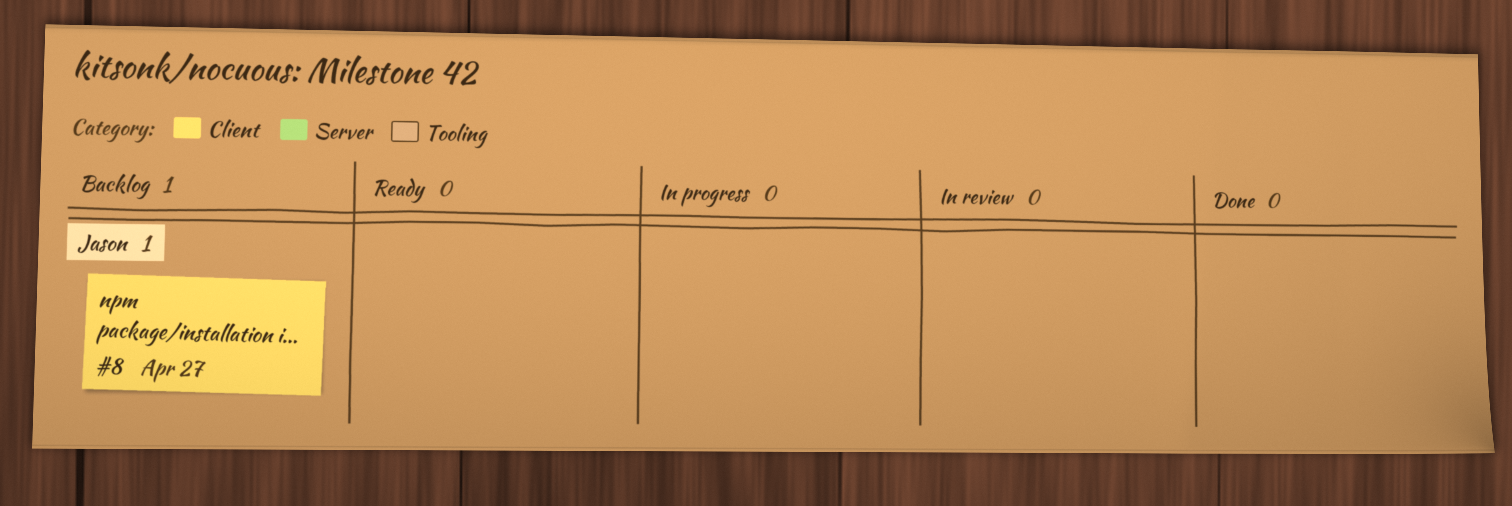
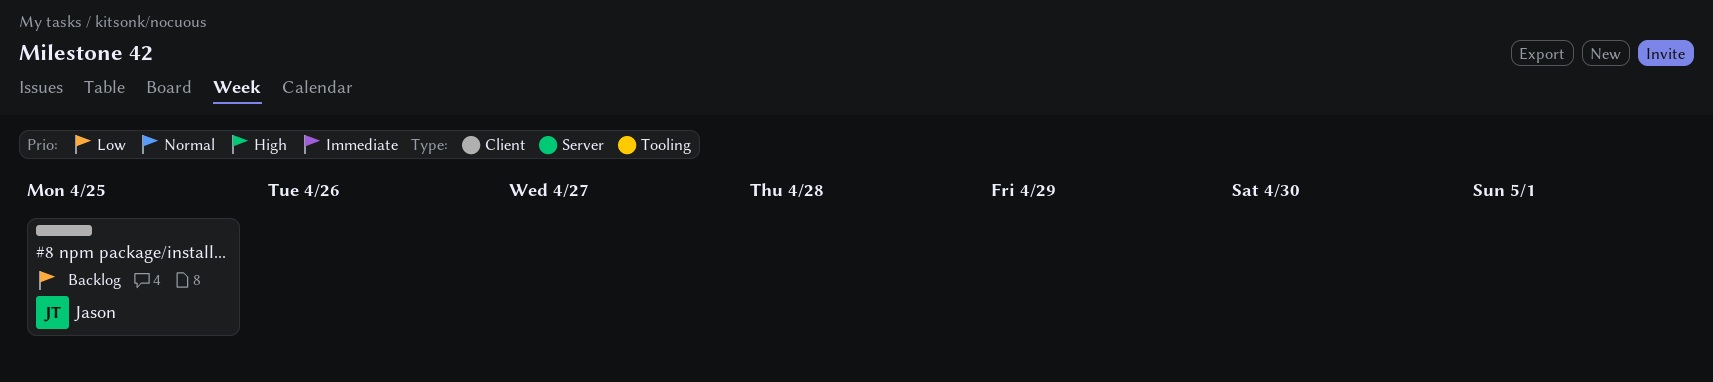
#8, due: Apr 27 -> Apr 25

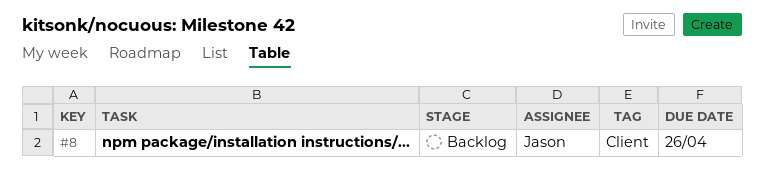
#8, due: Apr 25 -> Apr 26

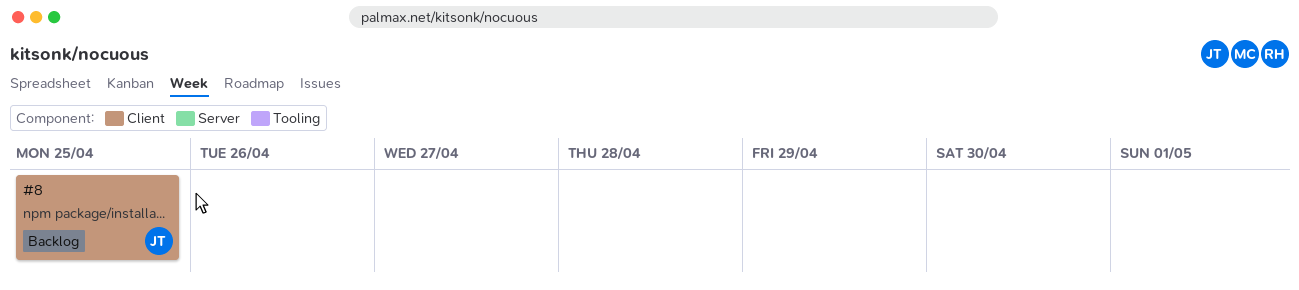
#8, due: Apr 26 -> Apr 25

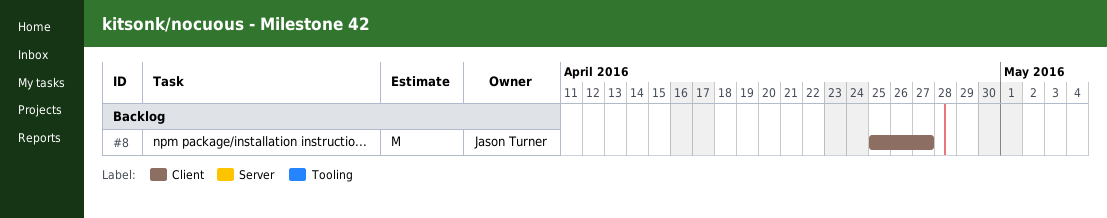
#8, due: Apr 25 -> Apr 27

